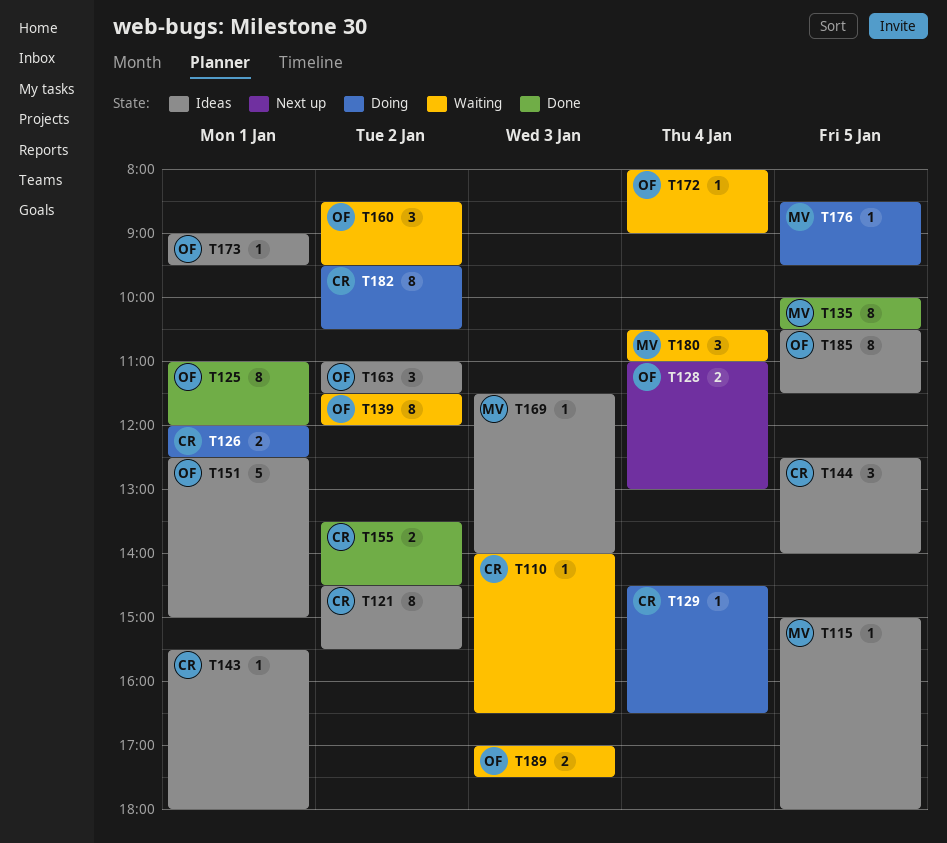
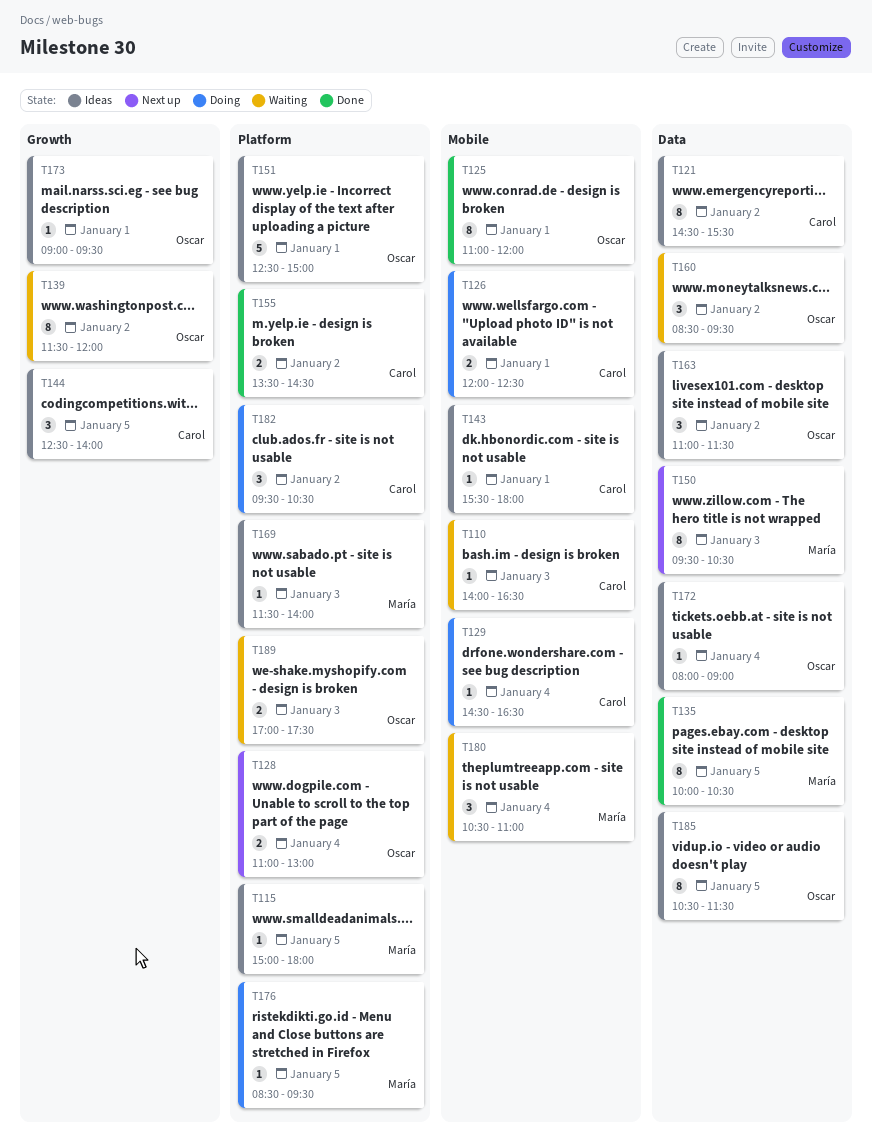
T150: none -> present
T172, status: Waiting -> Ideas
T182, estimate: 8 -> 3

